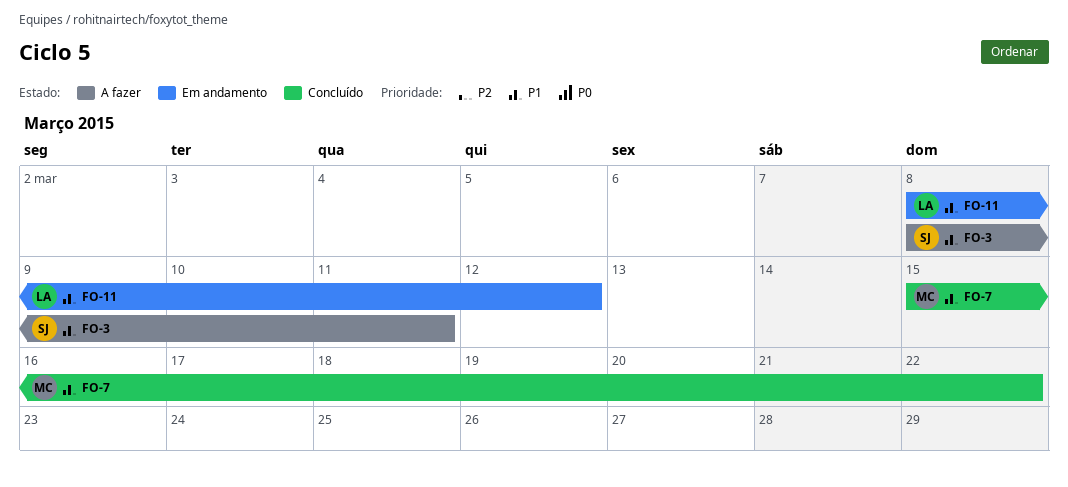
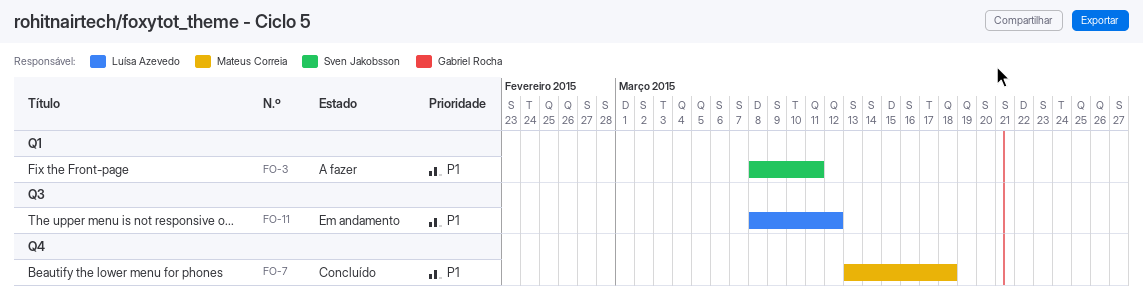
FO-7, start: Mar 15 -> Mar 13
FO-7, due: Mar 22 -> Mar 18

